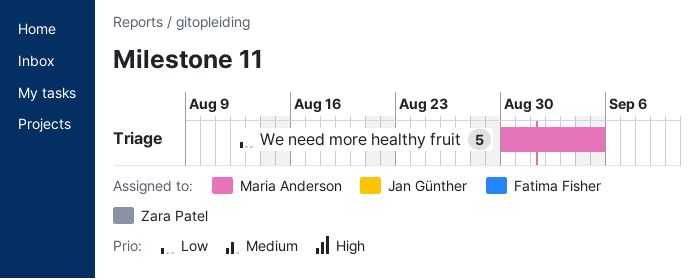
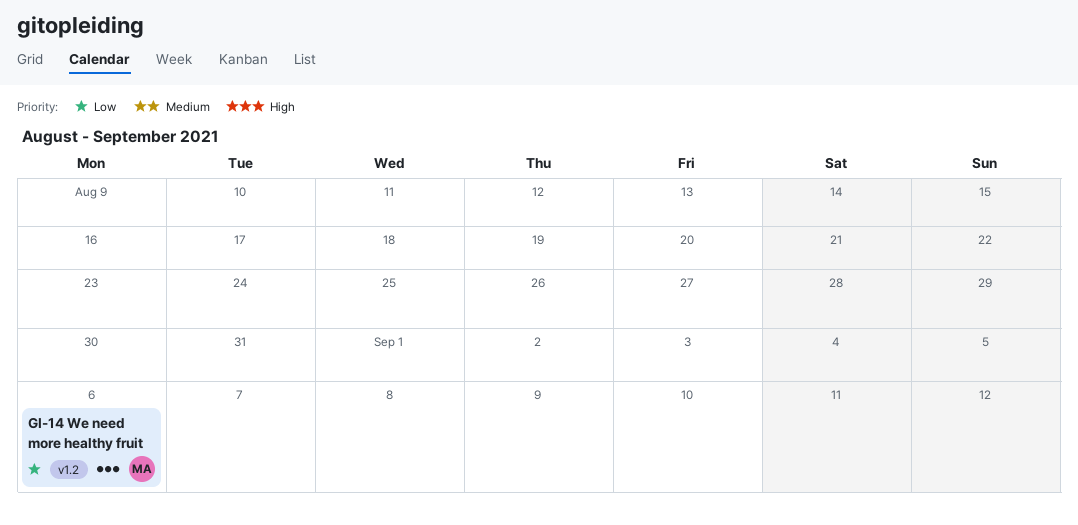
We need more healthy fruit, estimate: 5 -> 3
We need more healthy fruit, due: Sep 5 -> Sep 6

